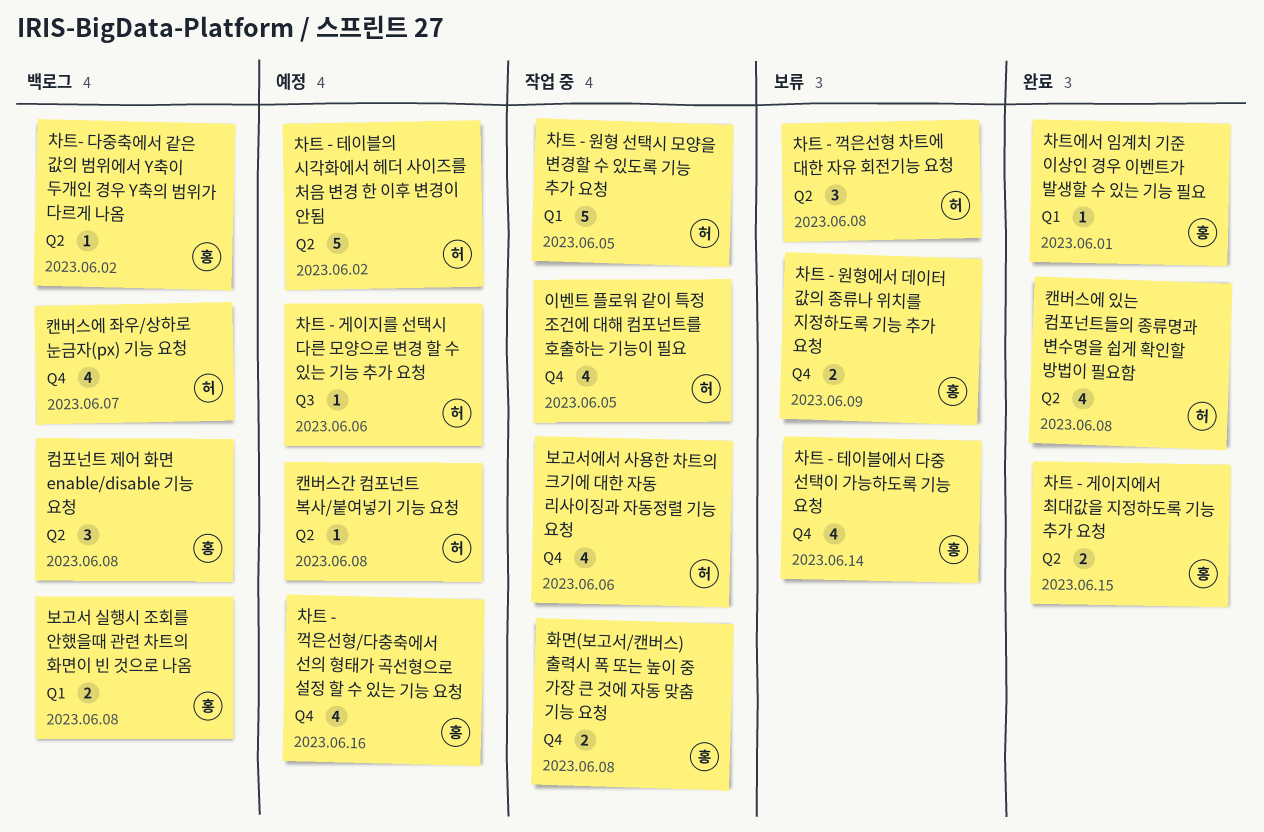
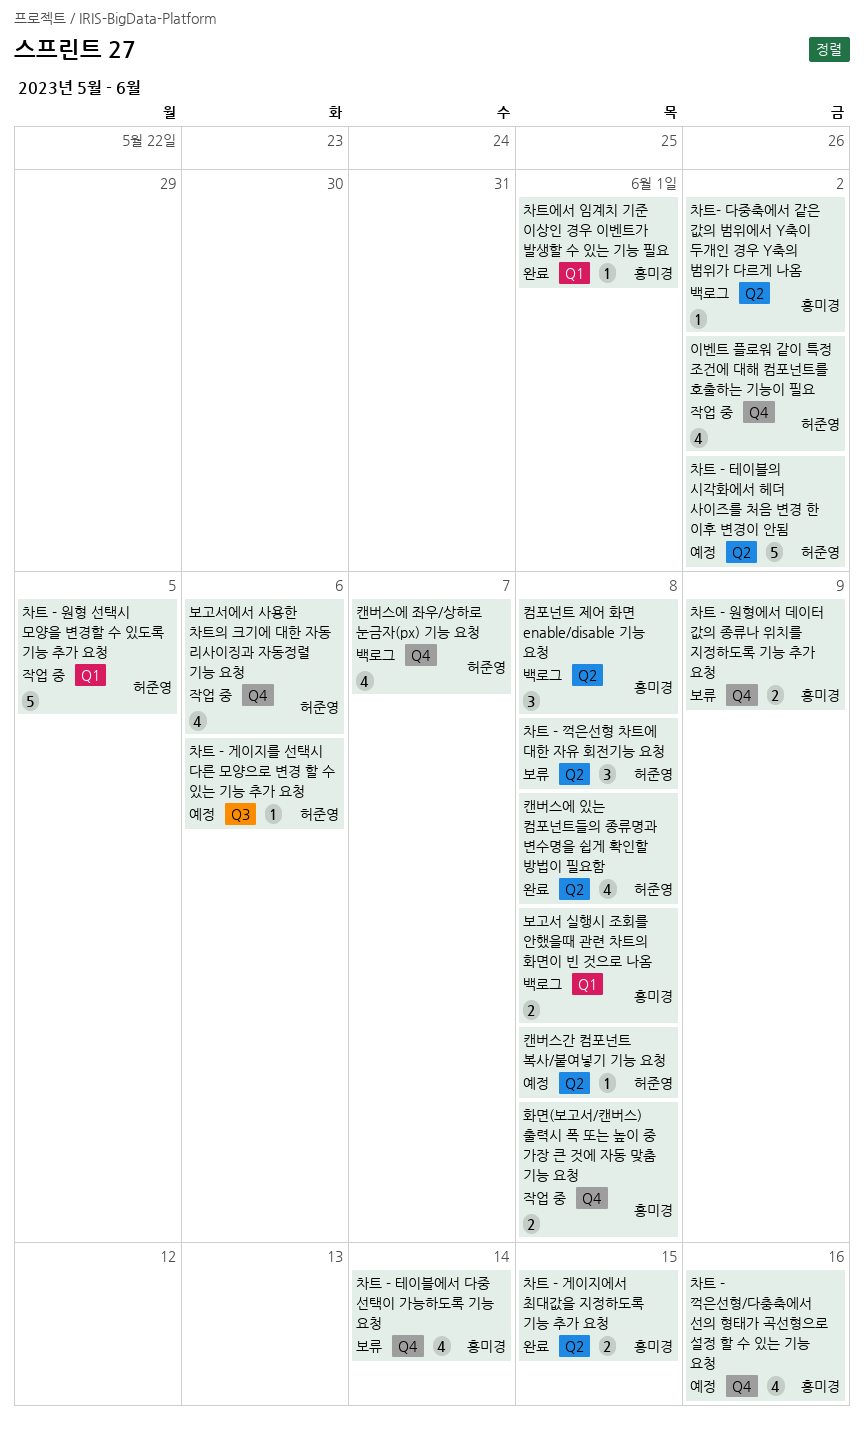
이벤트 플로워 같이 특정 조건에 대해 컴포넌트를 호출하는 기능이 필요, due: Jun 5 -> Jun 2

